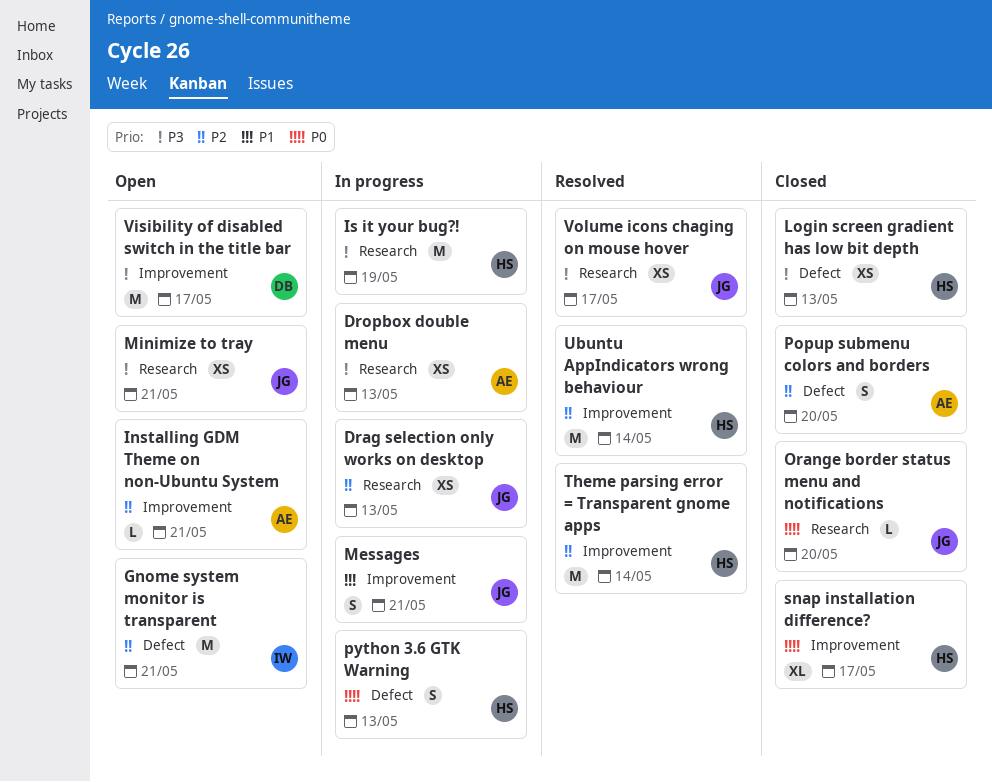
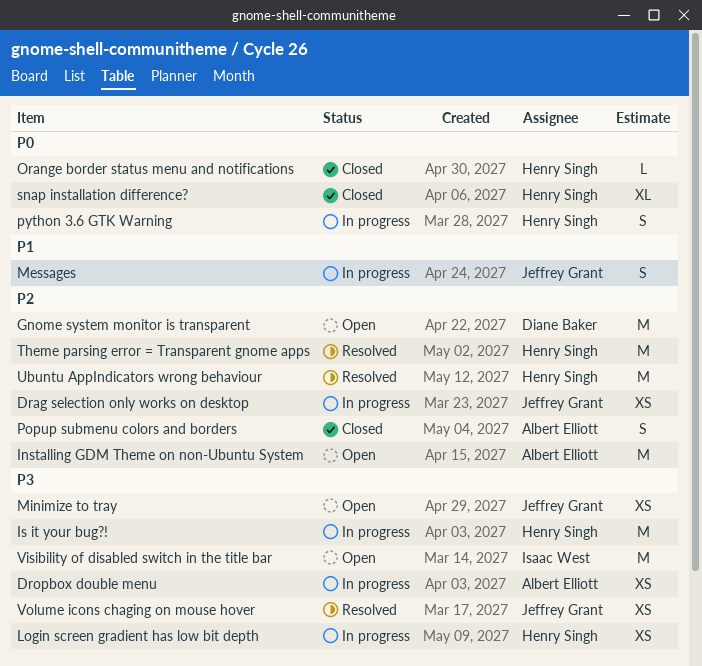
Gnome system monitor is transparent, owner: Isaac West -> Diane Baker
Installing GDM Theme on non-Ubuntu System, estimate: L -> M
Login screen gradient has low bit depth, status: Closed -> In progress
Orange border status menu and notifications, owner: Jeffrey Grant -> Henry Singh
Visibility of disabled switch in the title bar, owner: Diane Baker -> Isaac West

